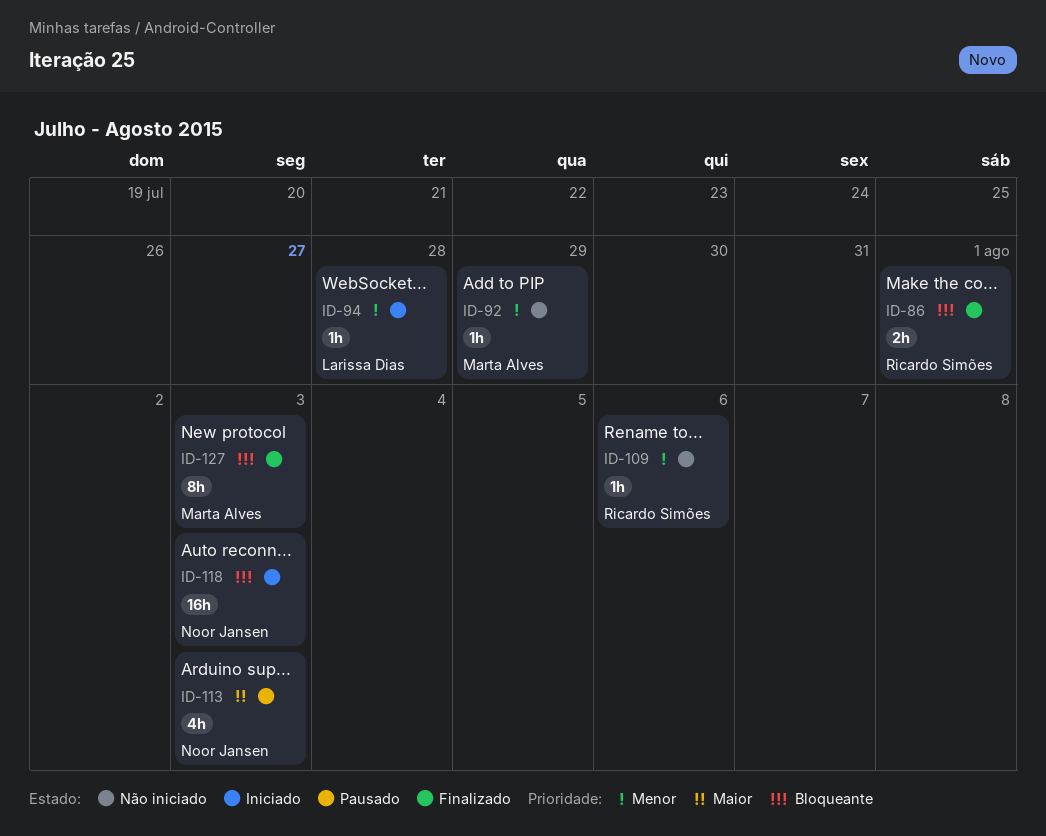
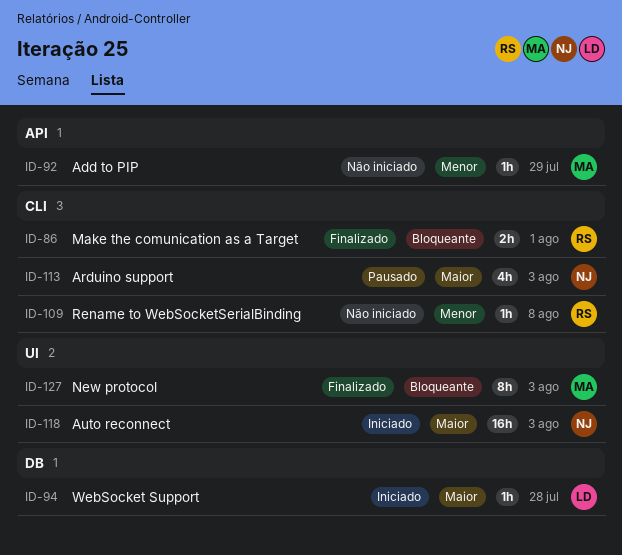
ID-94, priority: Menor -> Maior
ID-109, due: Aug 6 -> Aug 8
ID-118, priority: Bloqueante -> Maior

